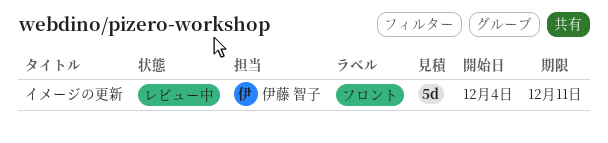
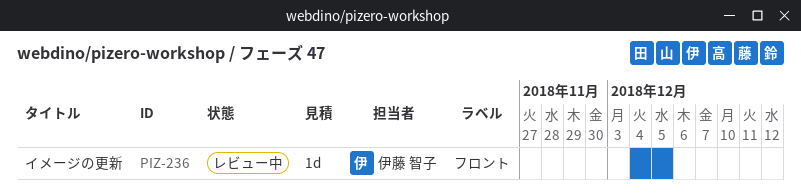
イメージの更新, estimate: 5d -> 1d
イメージの更新, due: Dec 11 -> Dec 5

